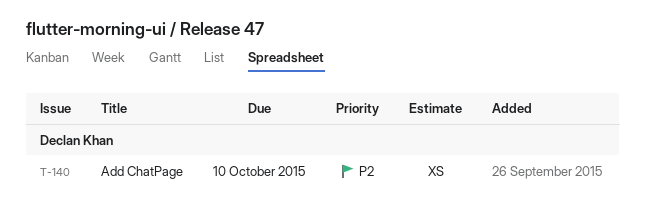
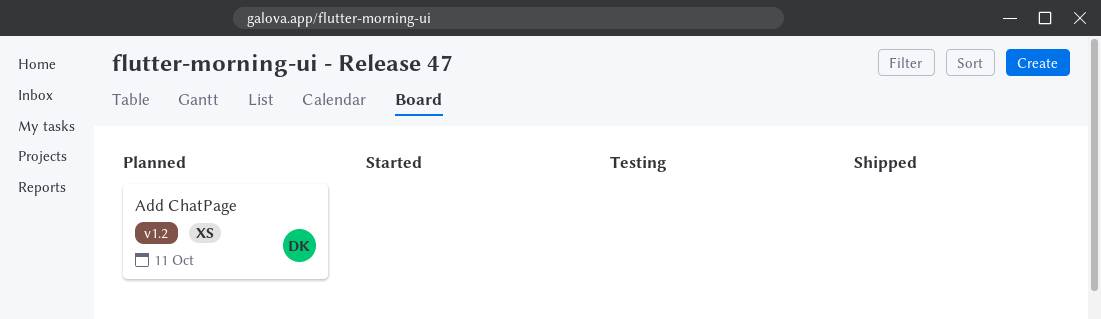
Add ChatPage, due: Oct 10 -> Oct 11

